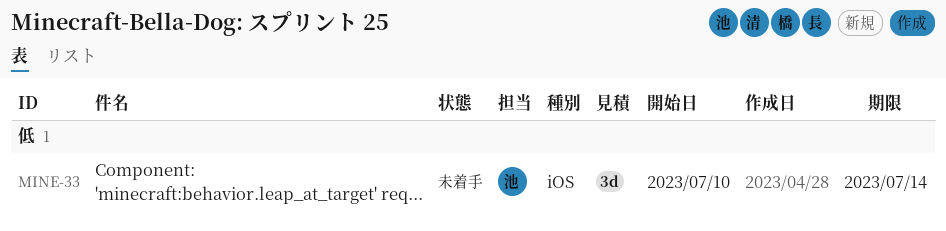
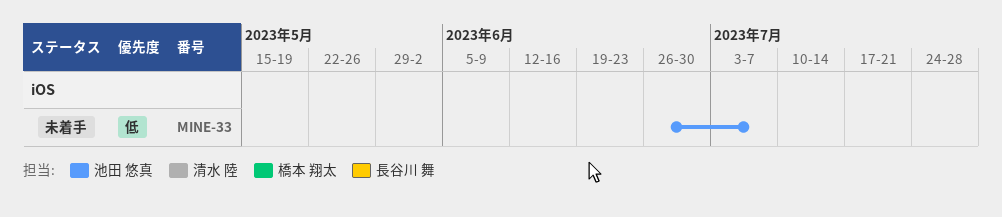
MINE-33, start: Jul 10 -> Jun 26
MINE-33, due: Jul 14 -> Jul 7

